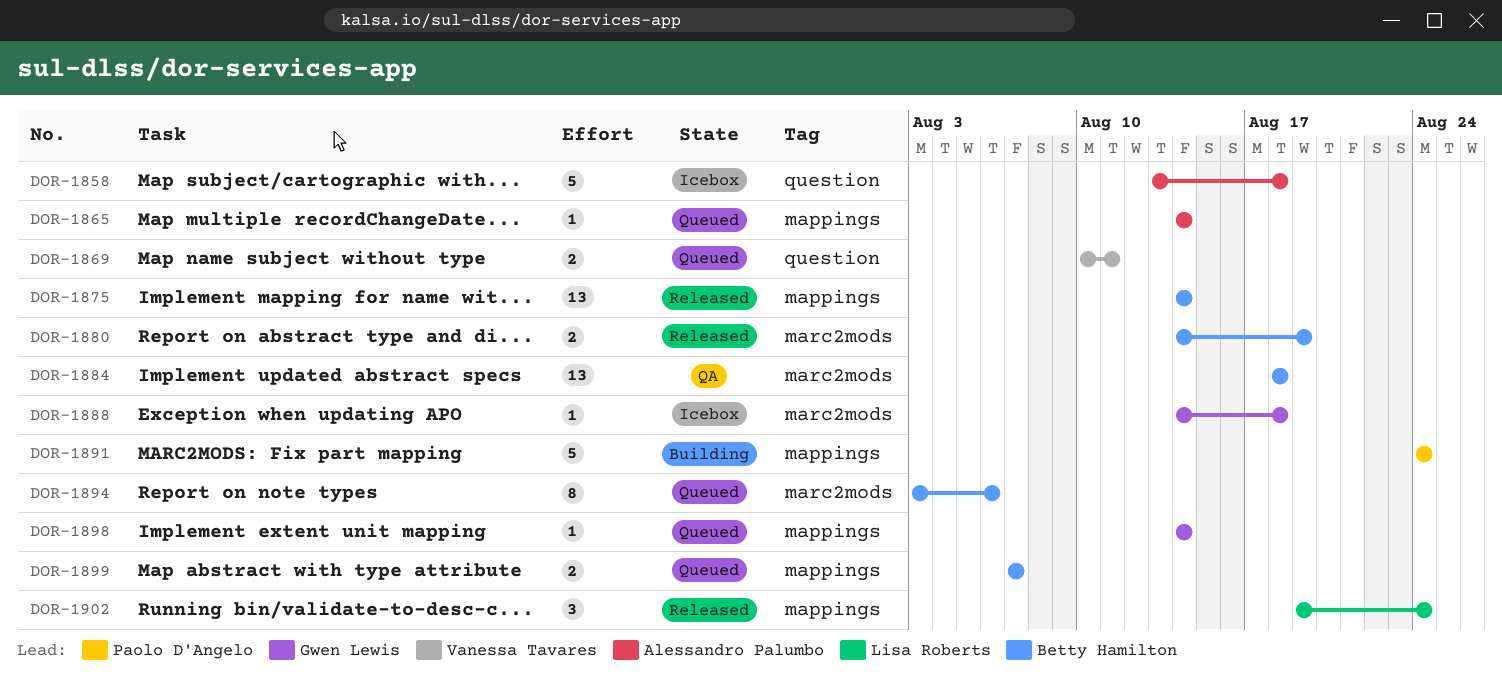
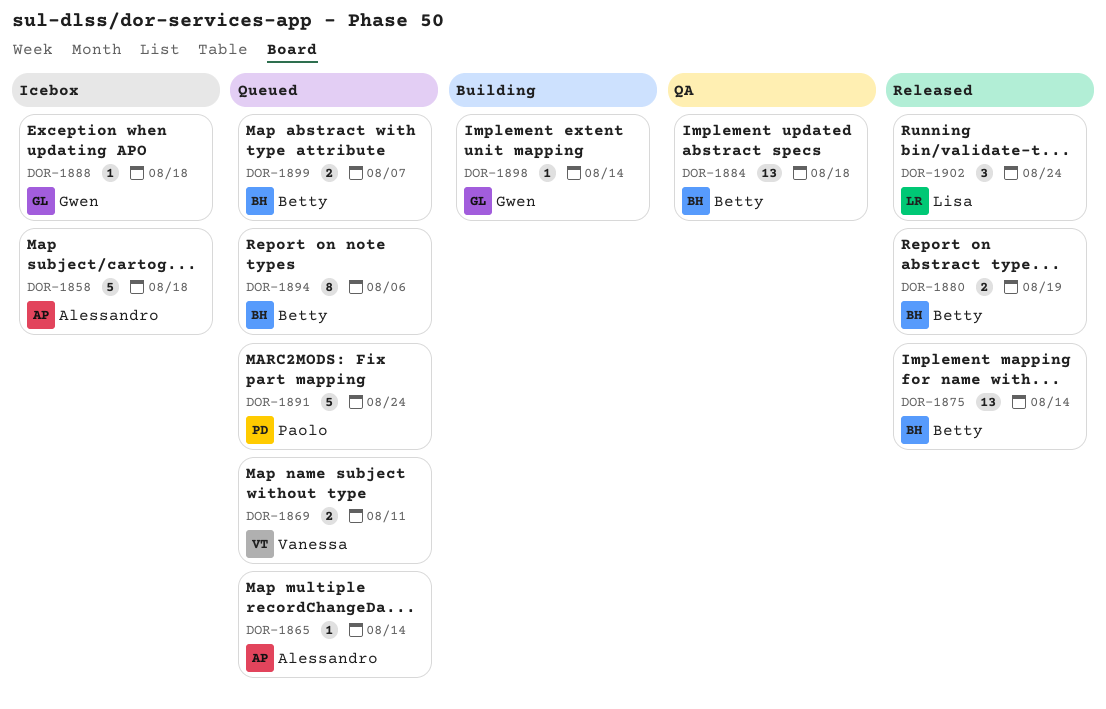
DOR-1891, status: Building -> Queued
DOR-1898, status: Queued -> Building

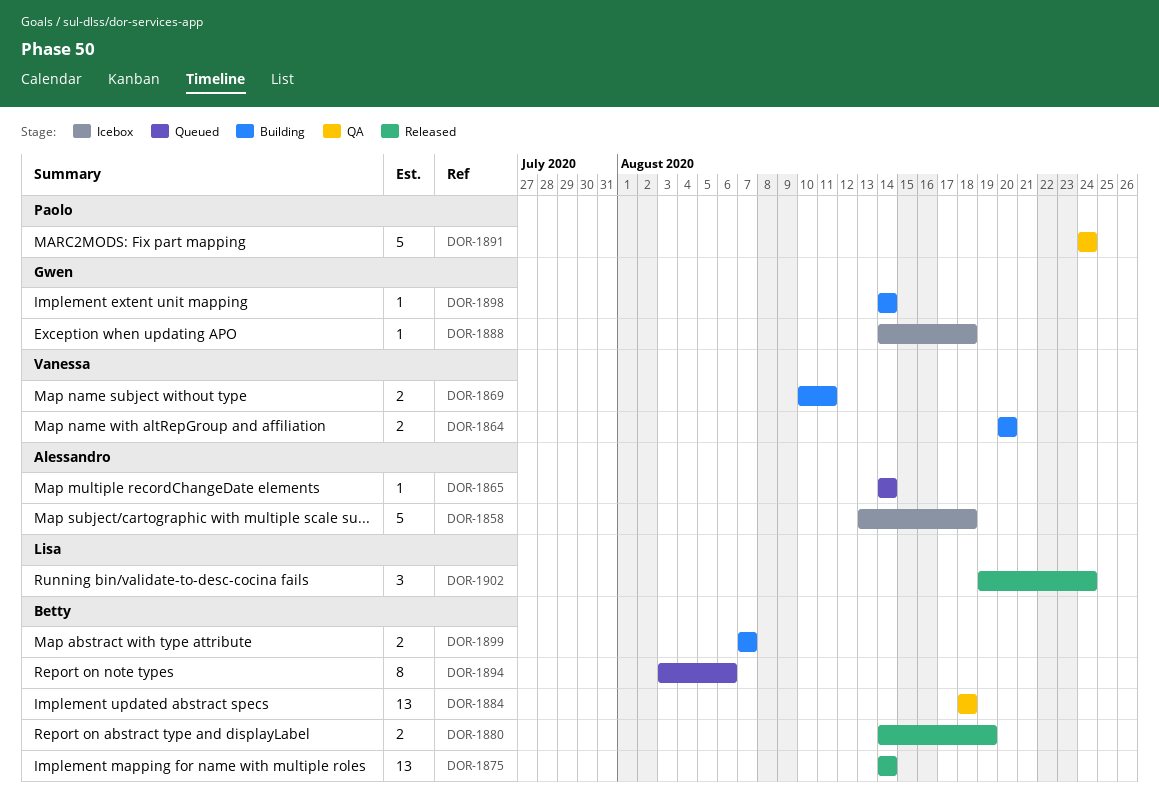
DOR-1864: none -> present
DOR-1869, status: Queued -> Building
DOR-1891, status: Queued -> QA
DOR-1899, status: Queued -> Building

